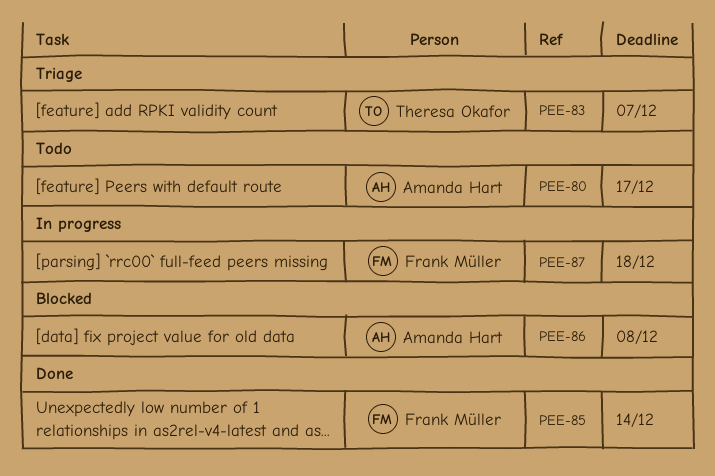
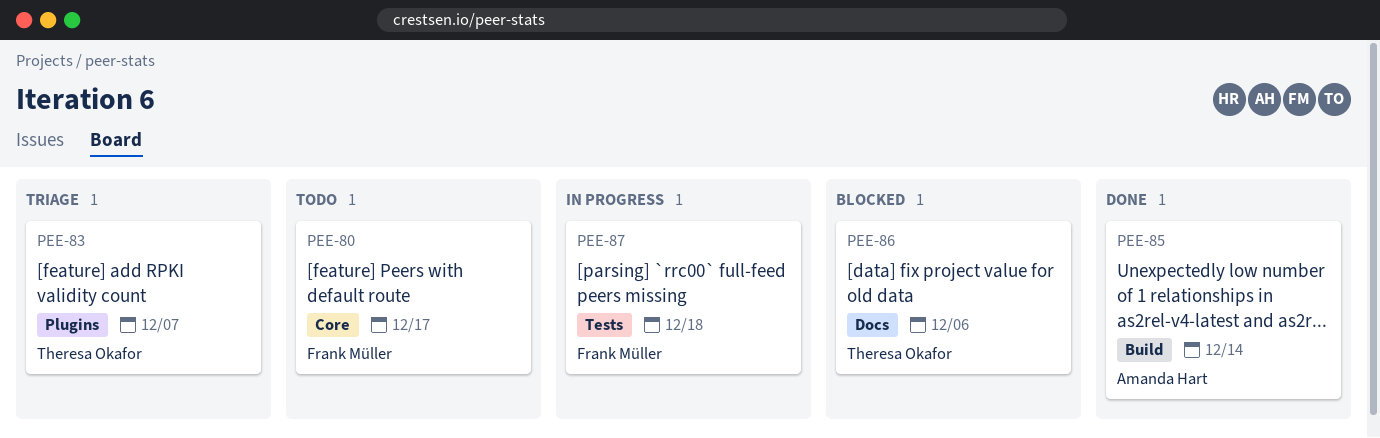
PEE-80, owner: Amanda Hart -> Frank Müller
PEE-85, owner: Frank Müller -> Amanda Hart
PEE-86, owner: Amanda Hart -> Theresa Okafor
PEE-86, due: Dec 8 -> Dec 6

